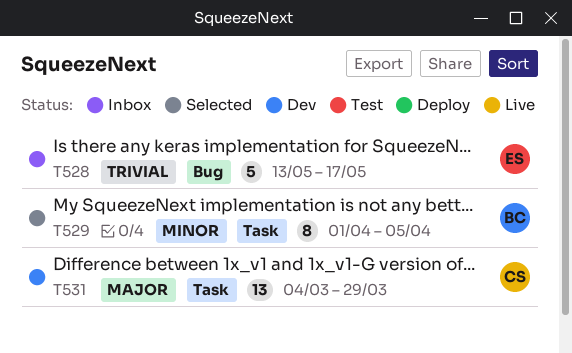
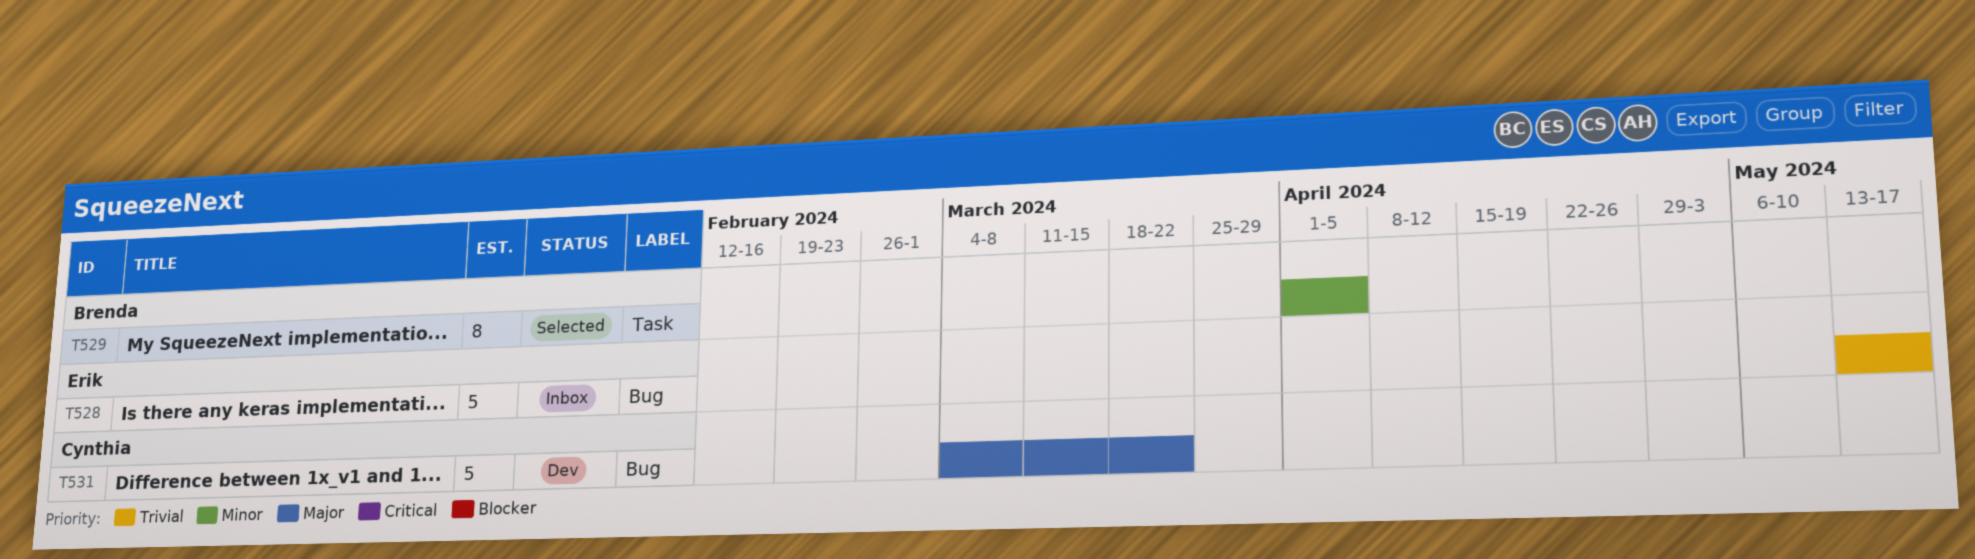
T531, label: Task -> Bug
T531, estimate: 13 -> 5
T531, due: Mar 29 -> Mar 22

